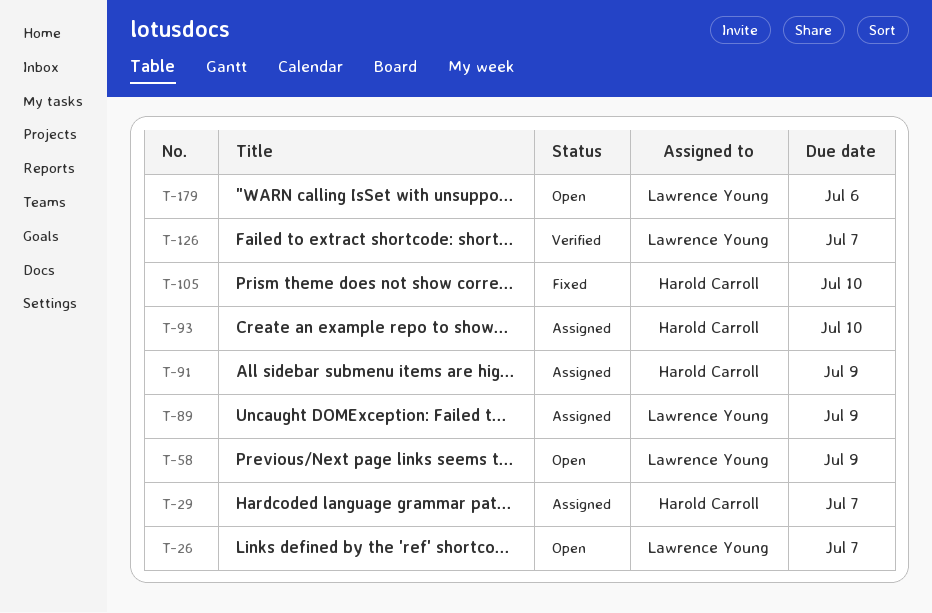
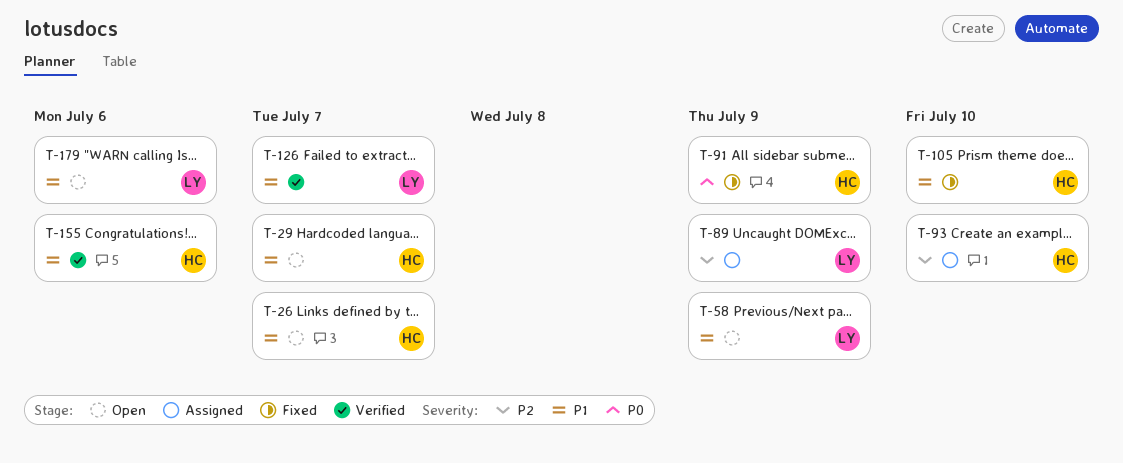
T-26, owner: Lawrence Young -> Harold Carroll
T-29, status: Assigned -> Open
T-91, status: Assigned -> Fixed
T-155: none -> present

